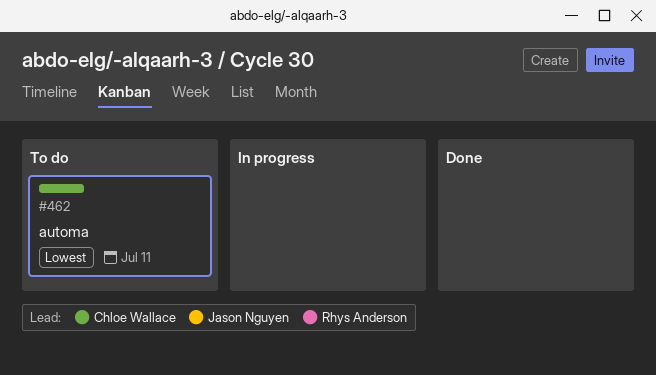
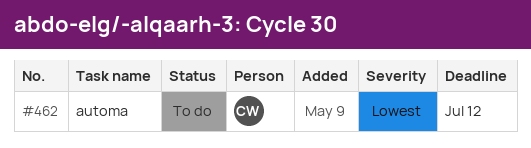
#462, due: Jul 11 -> Jul 12

